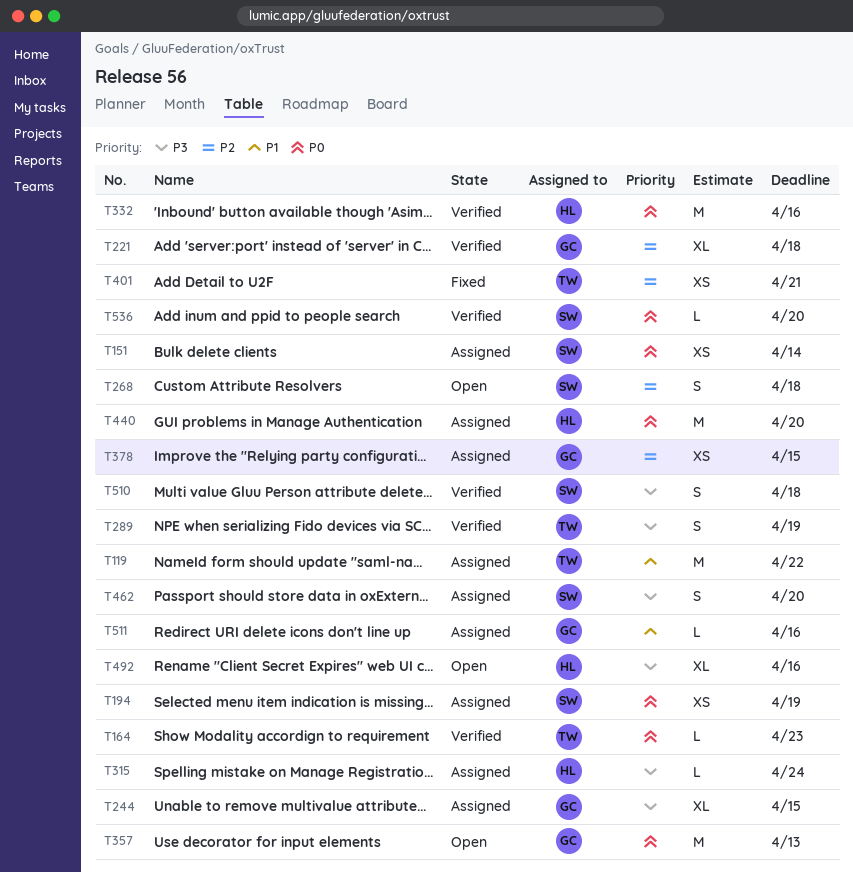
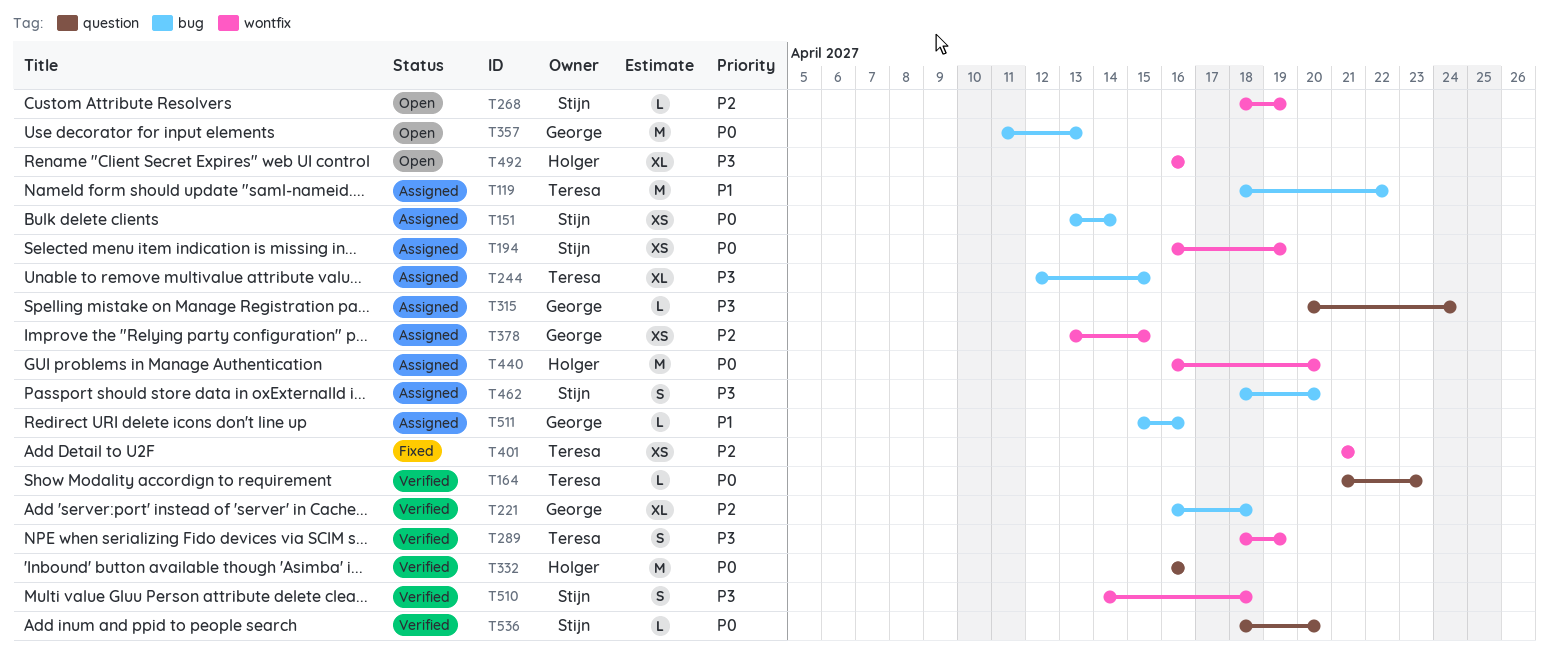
T244, owner: George -> Teresa
T268, estimate: S -> L
T268, due: Apr 18 -> Apr 19
T315, owner: Holger -> George

